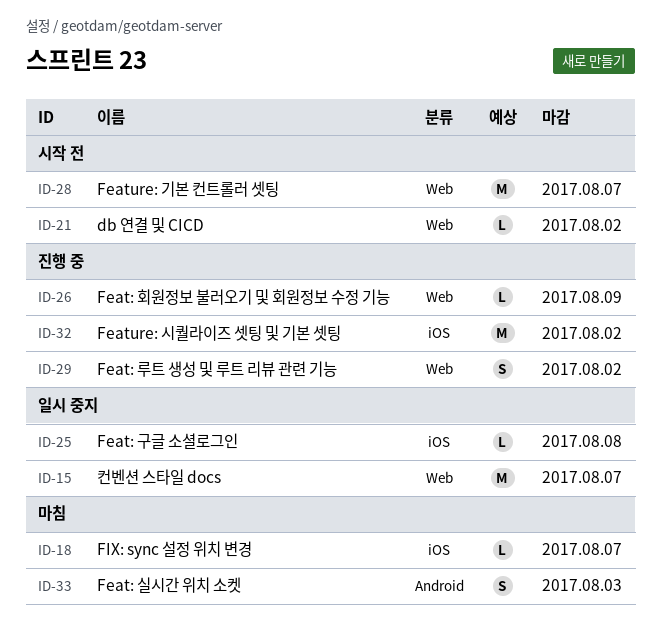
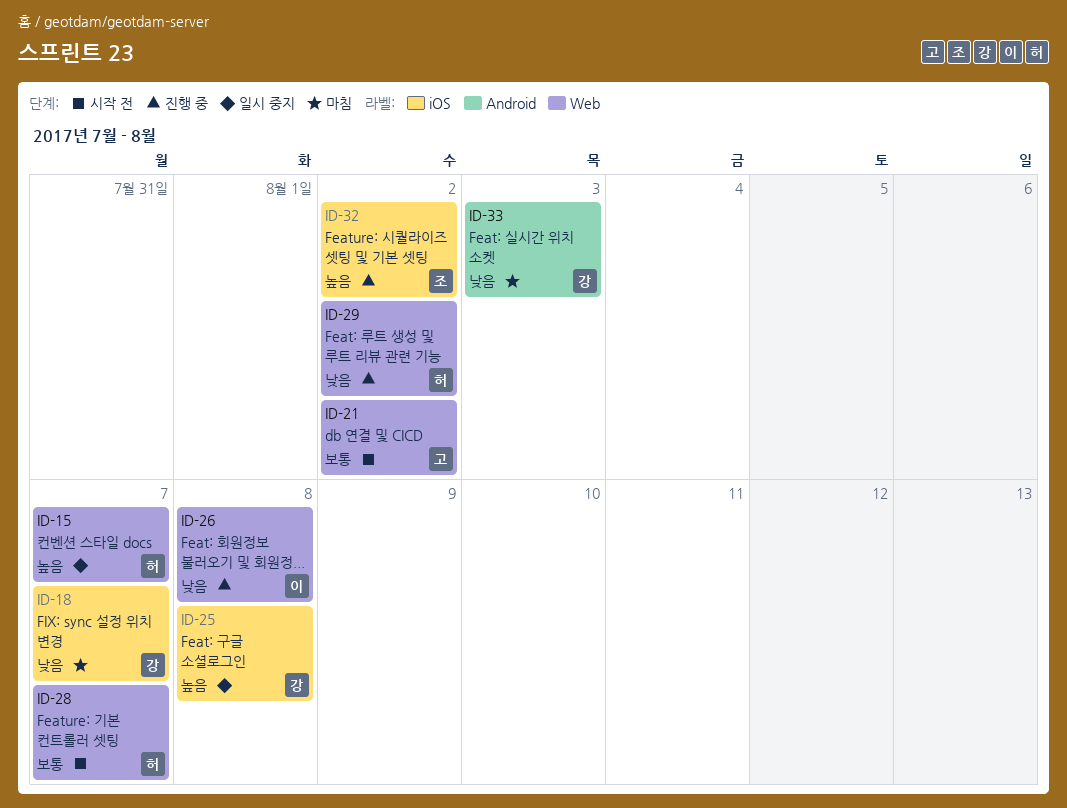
ID-26, due: Aug 9 -> Aug 8

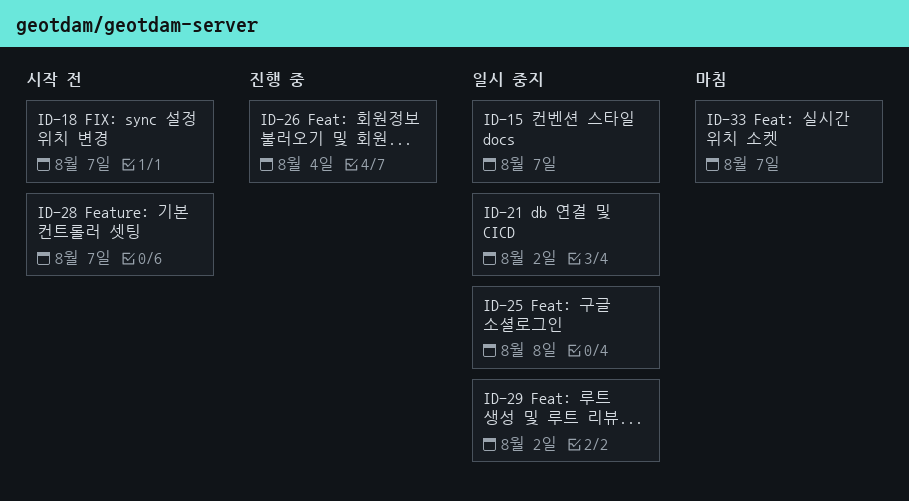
ID-18, status: 마침 -> 시작 전
ID-21, status: 시작 전 -> 일시 중지
ID-26, due: Aug 8 -> Aug 4
ID-29, status: 진행 중 -> 일시 중지
ID-32: present -> none
ID-33, due: Aug 3 -> Aug 7

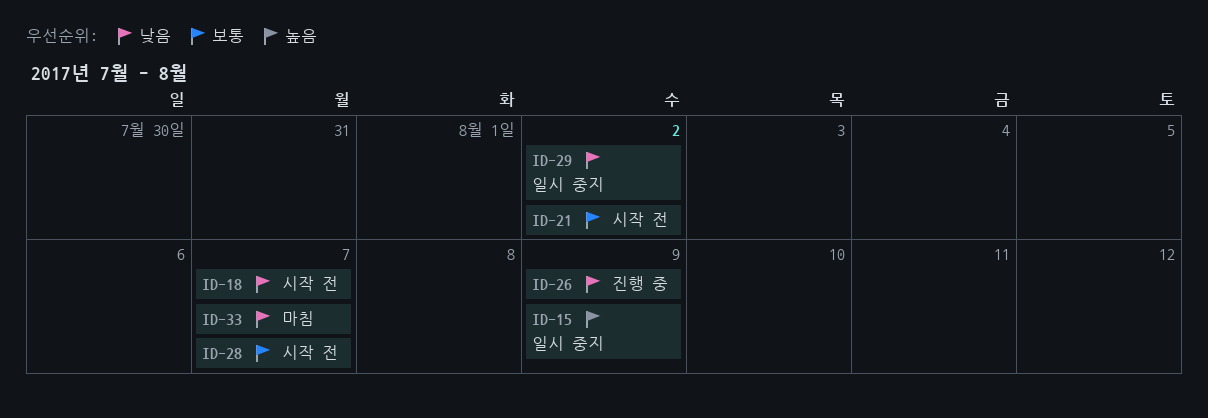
ID-15, due: Aug 7 -> Aug 9
ID-21, status: 일시 중지 -> 시작 전
ID-25: present -> none
ID-26, due: Aug 4 -> Aug 9

